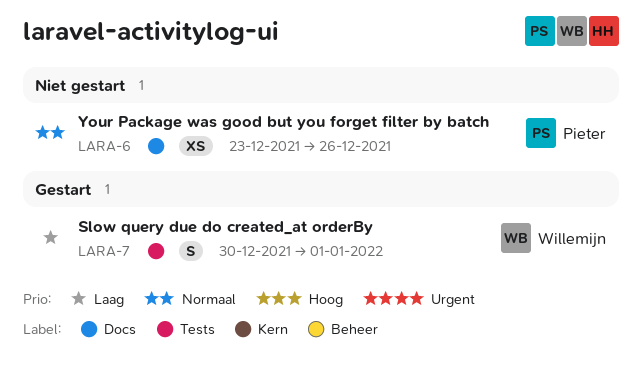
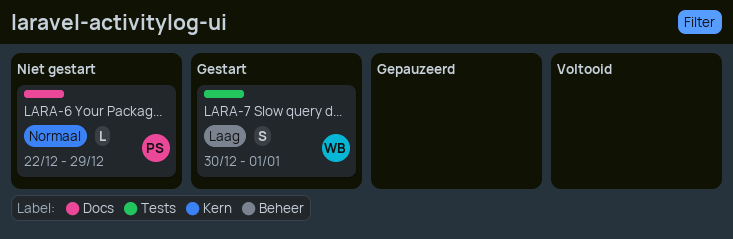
LARA-6, estimate: XS -> L
LARA-6, start: Dec 23 -> Dec 22
LARA-6, due: Dec 26 -> Dec 29

